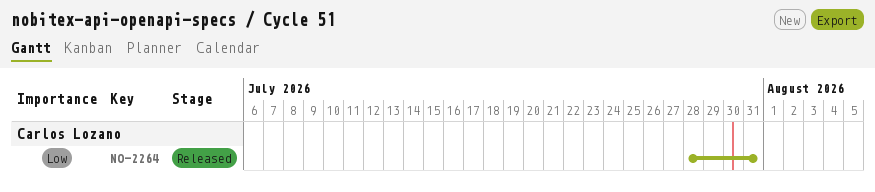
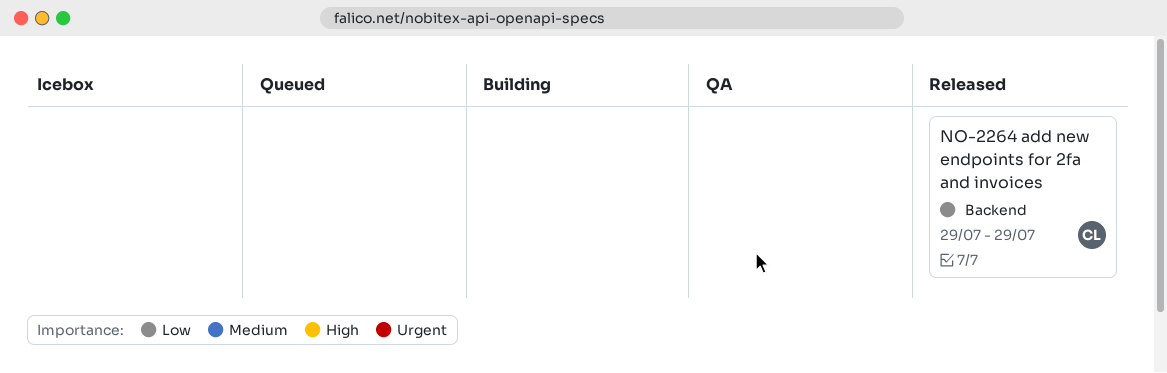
NO-2264, start: Jul 28 -> Jul 29
NO-2264, due: Jul 31 -> Jul 29

